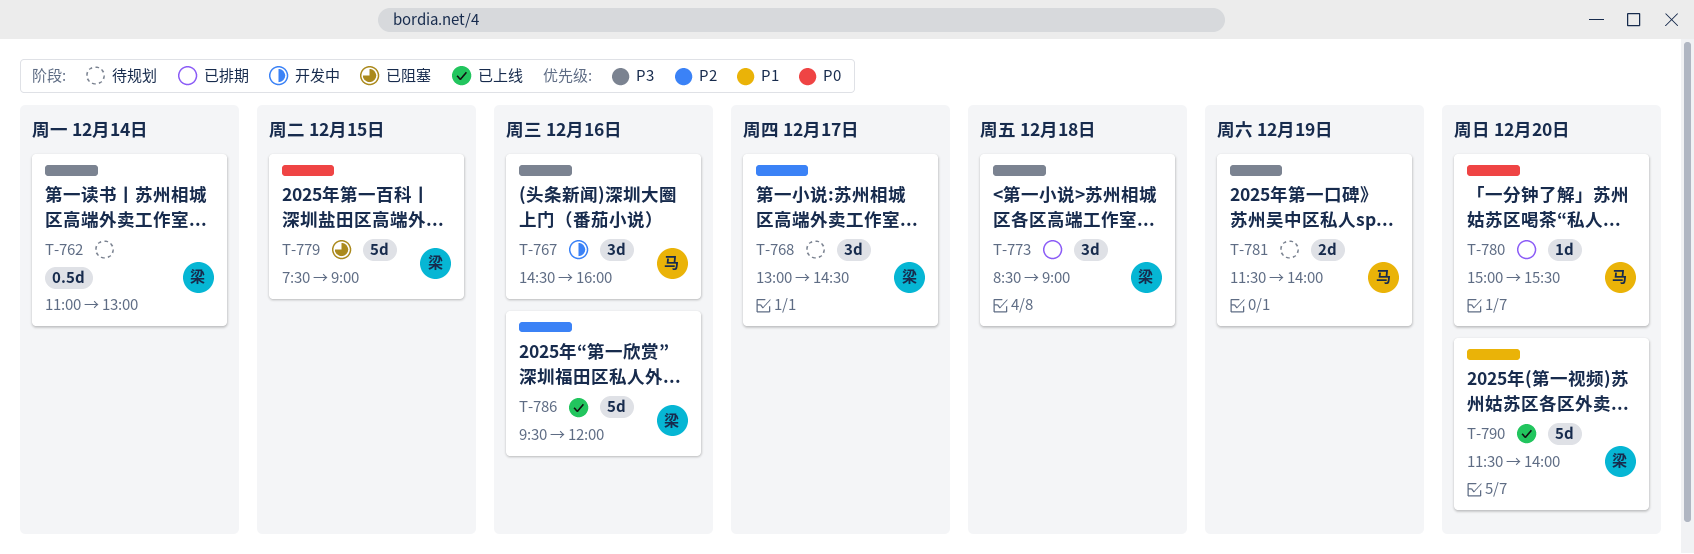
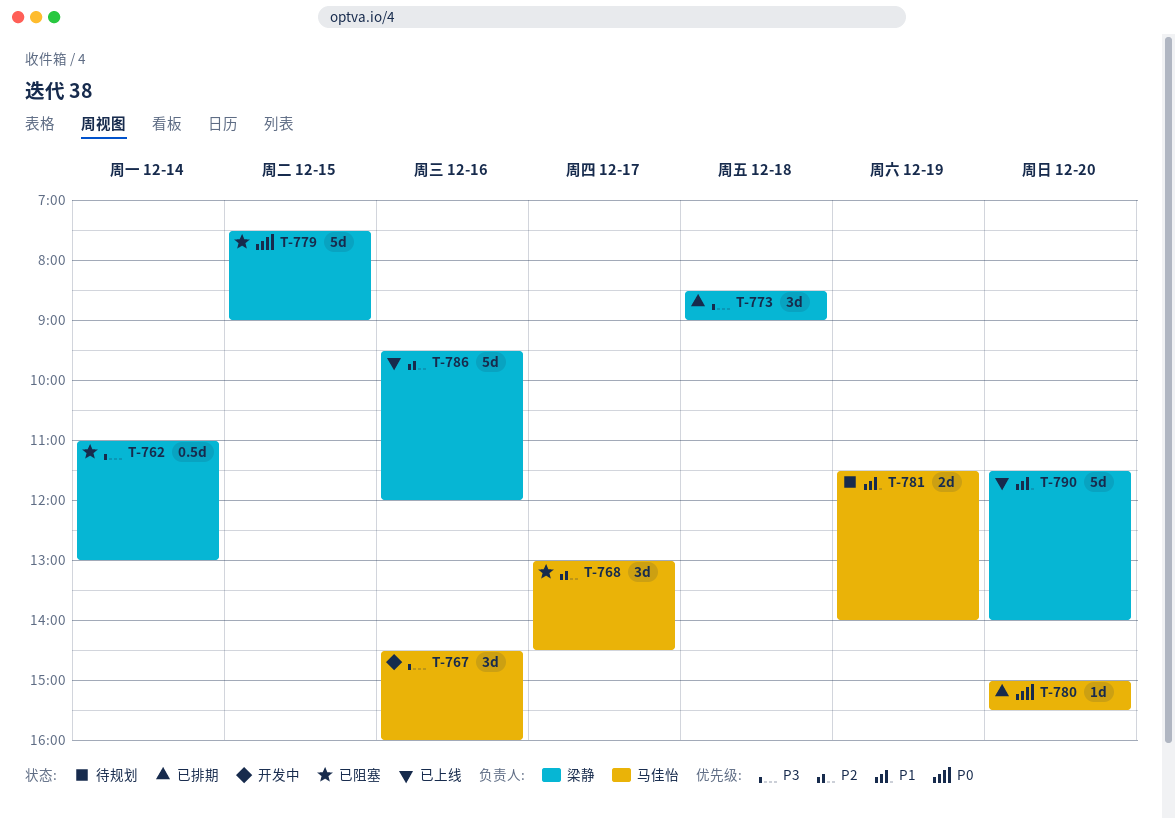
T-762, status: 待规划 -> 已阻塞
T-768, status: 待规划 -> 已阻塞
T-768, owner: 梁静 -> 马佳怡
T-781, priority: P3 -> P1

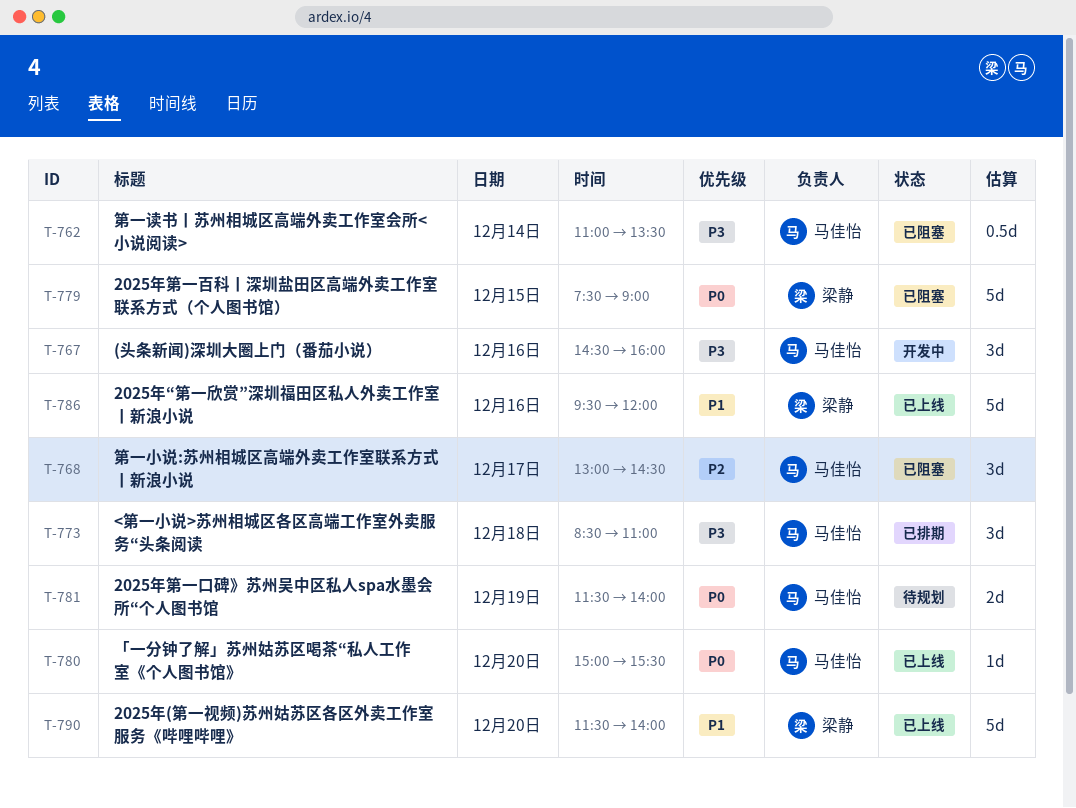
T-762, owner: 梁静 -> 马佳怡
T-762, ends: 13:00 -> 13:30
T-773, owner: 梁静 -> 马佳怡
T-773, ends: 09:00 -> 11:00
T-780, status: 已排期 -> 已上线
T-781, priority: P1 -> P0
T-786, priority: P2 -> P1

